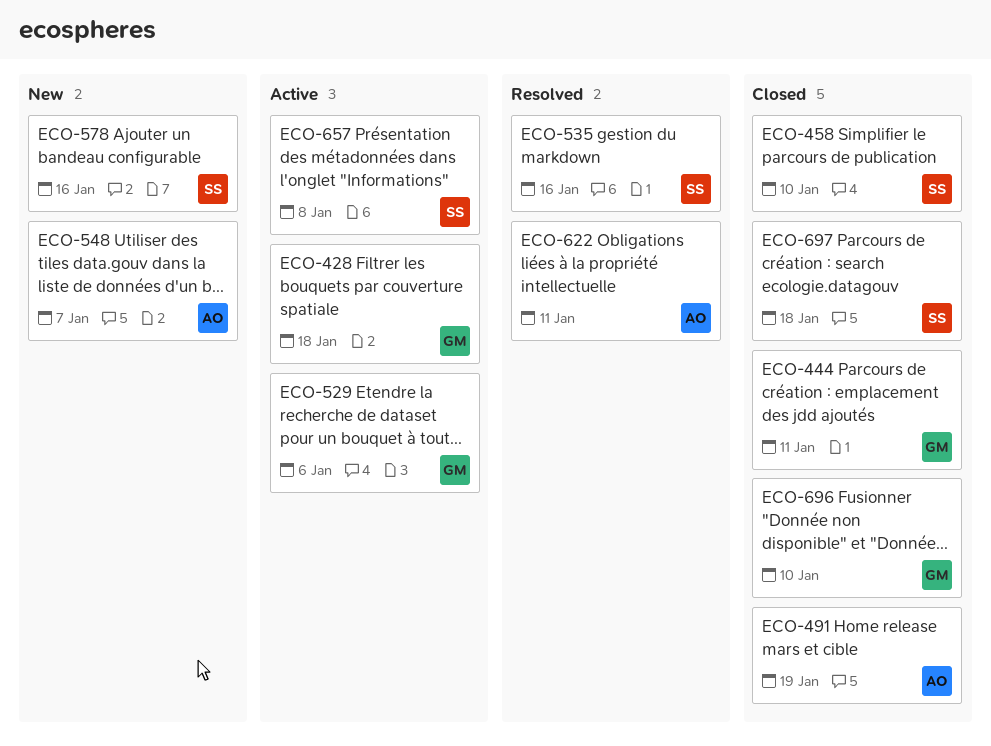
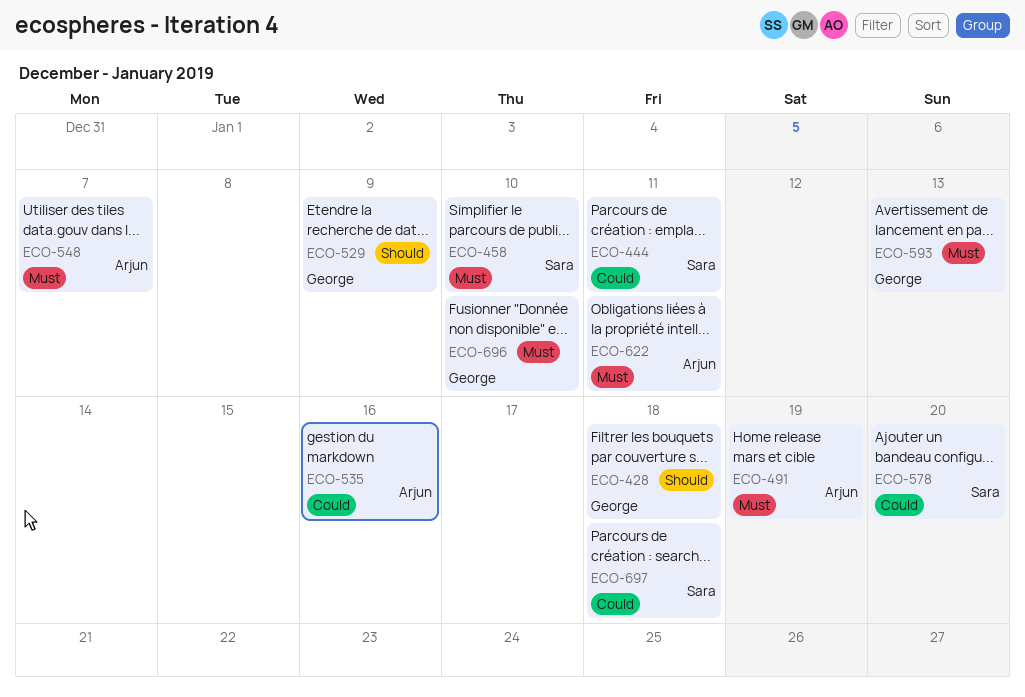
ECO-444, owner: George -> Sara
ECO-529, due: Jan 6 -> Jan 9
ECO-535, owner: Sara -> Arjun
ECO-578, due: Jan 16 -> Jan 20
ECO-593: none -> present
ECO-657: present -> none

